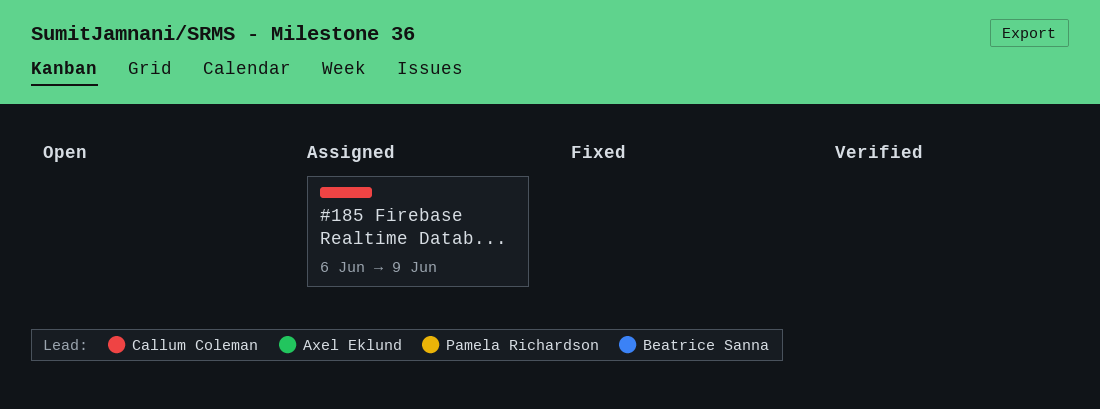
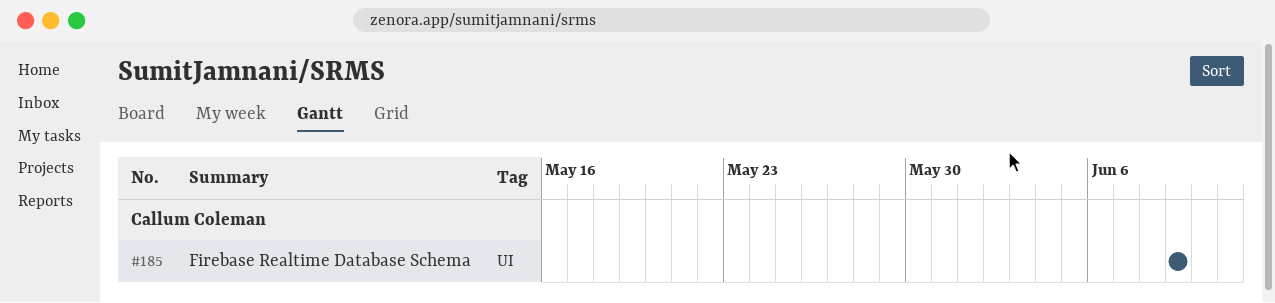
#185, start: Jun 6 -> Jun 9

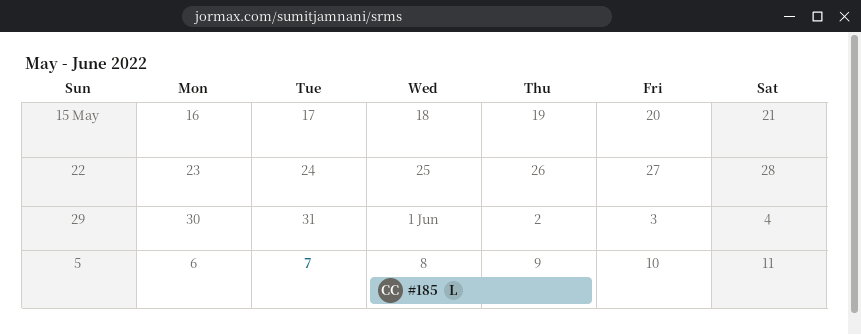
#185, start: Jun 9 -> Jun 8

